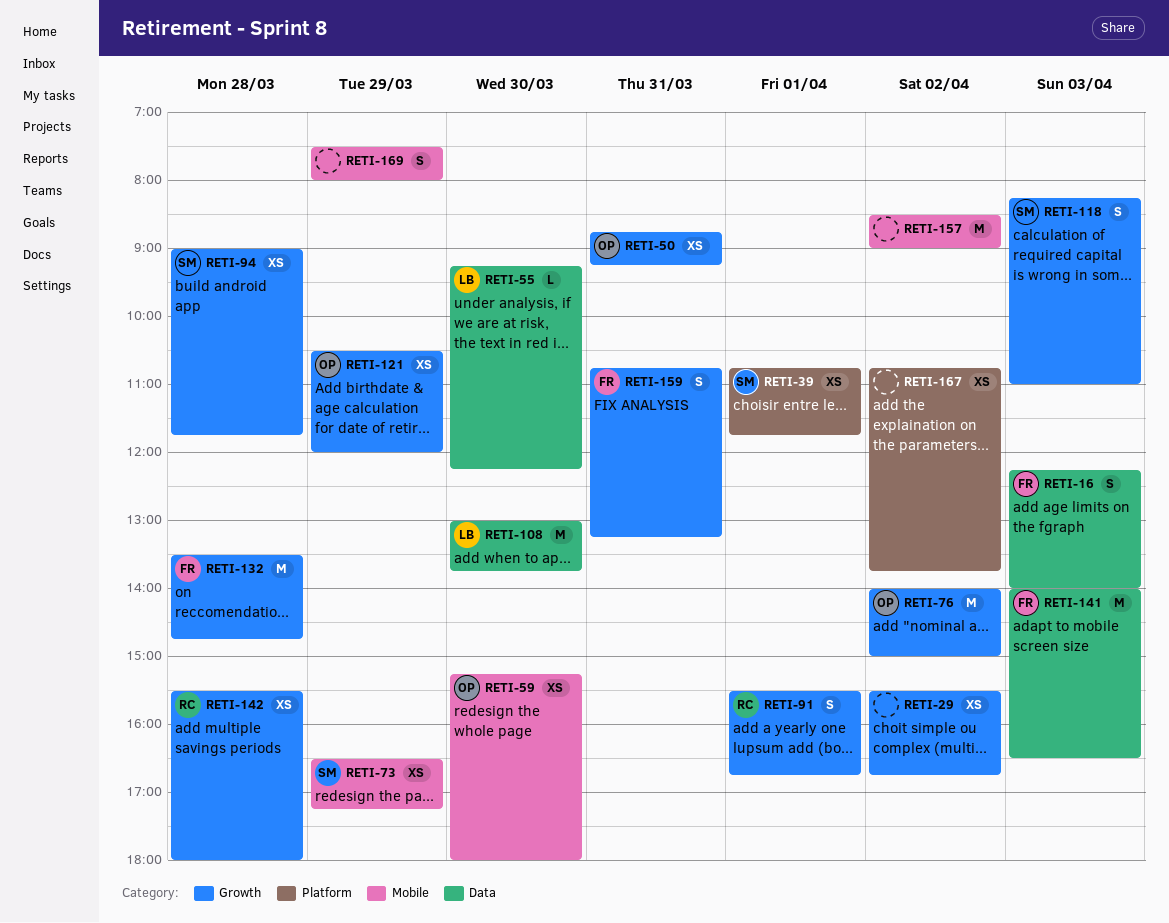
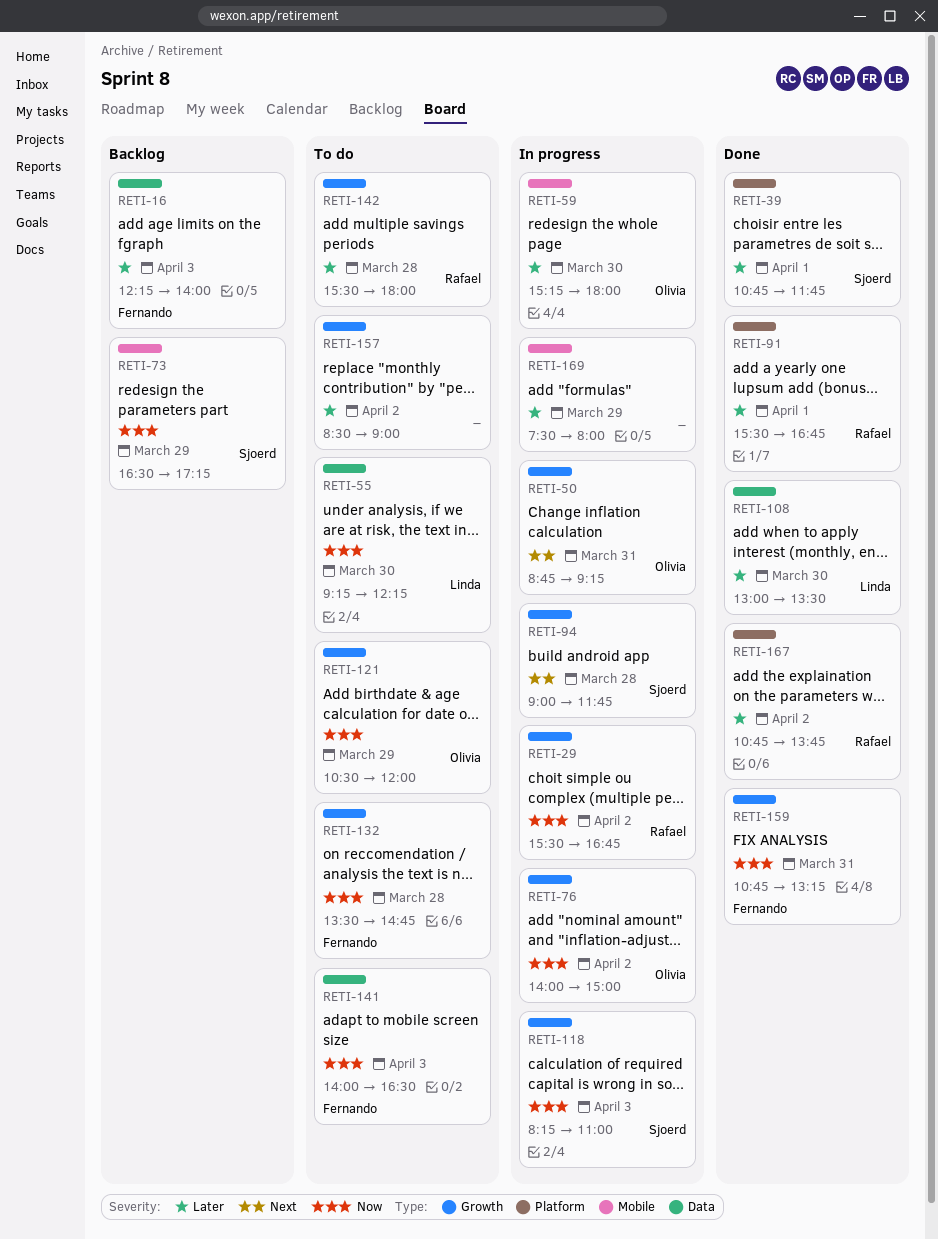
RETI-29, owner: none -> Rafael
RETI-91, label: Growth -> Platform
RETI-108, ends: 13:45 -> 13:30
RETI-157, label: Mobile -> Growth
RETI-167, owner: none -> Rafael

